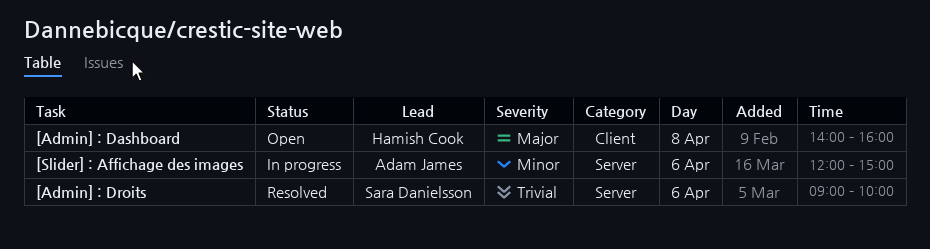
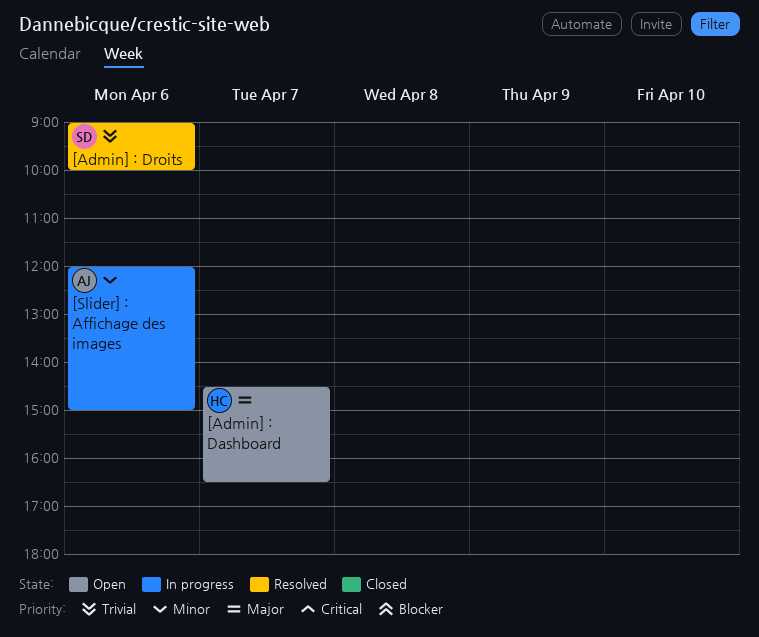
[Admin] : Dashboard, day: Apr 8 -> Apr 7
[Admin] : Dashboard, begins: 14:00 -> 14:30
[Admin] : Dashboard, ends: 16:00 -> 16:30

